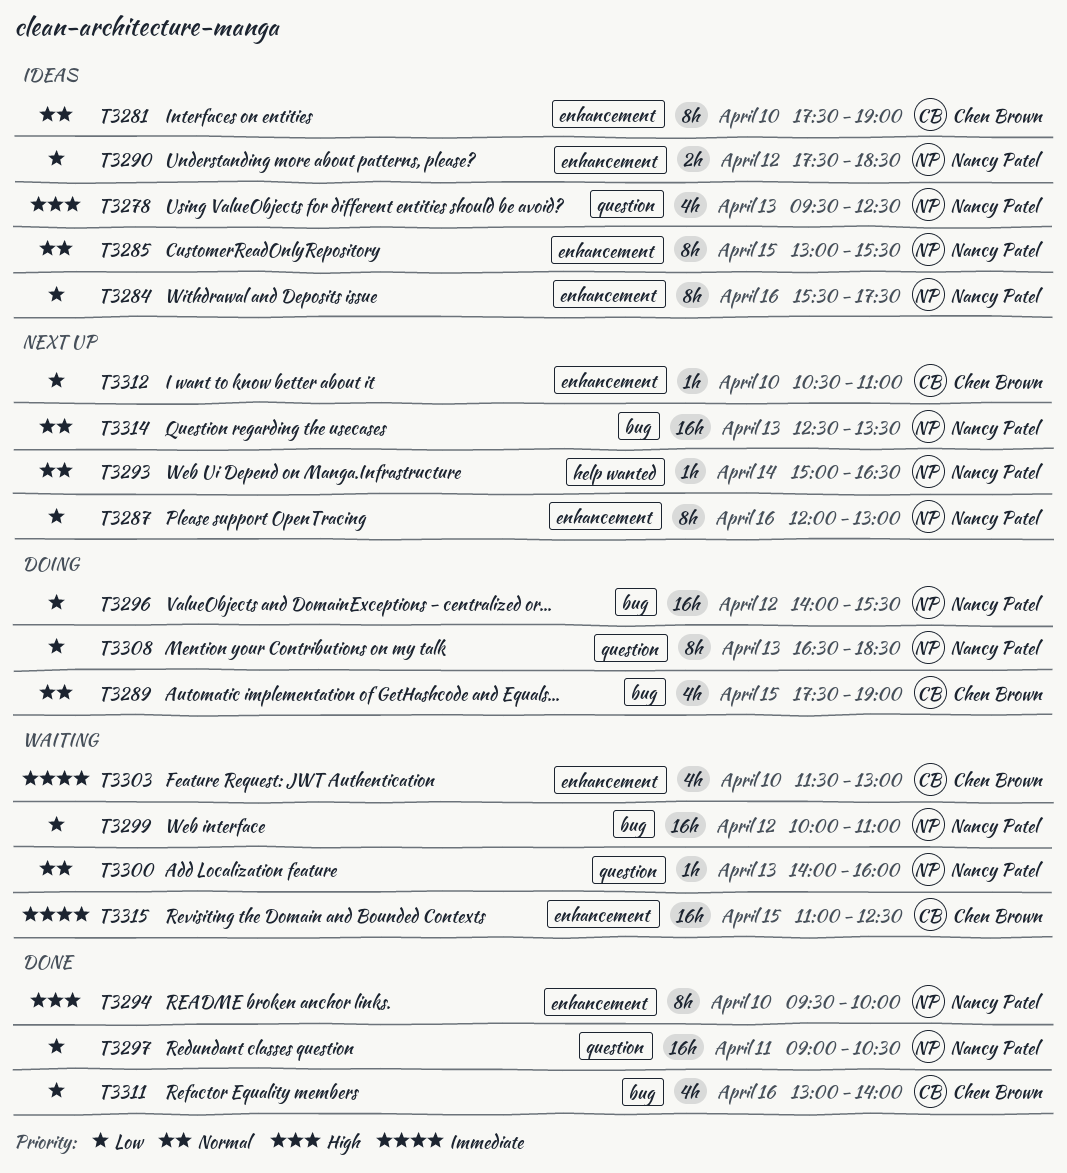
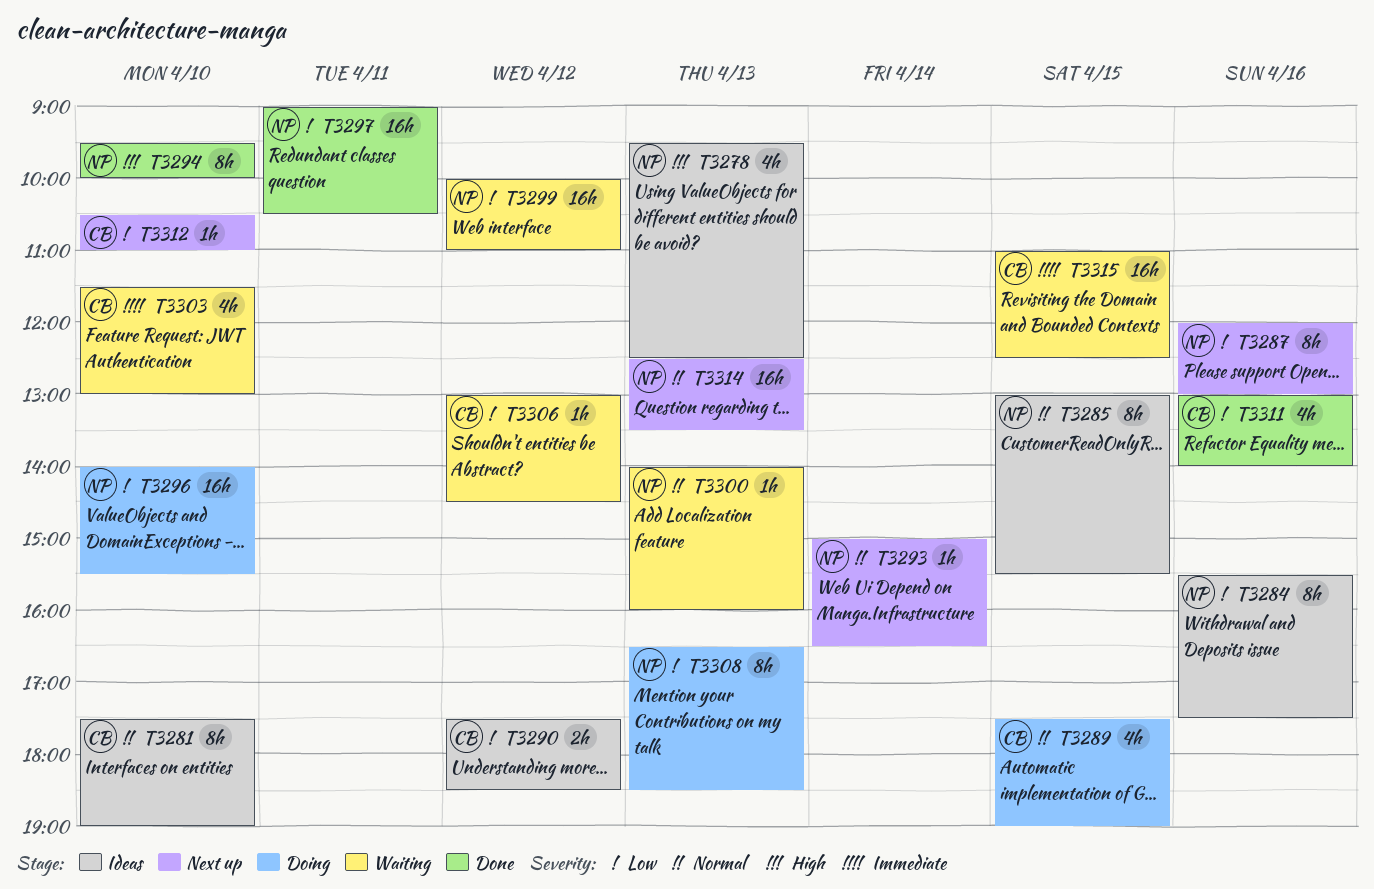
T3290, owner: Nancy Patel -> Chen Brown
T3296, day: Apr 12 -> Apr 10
T3306: none -> present

